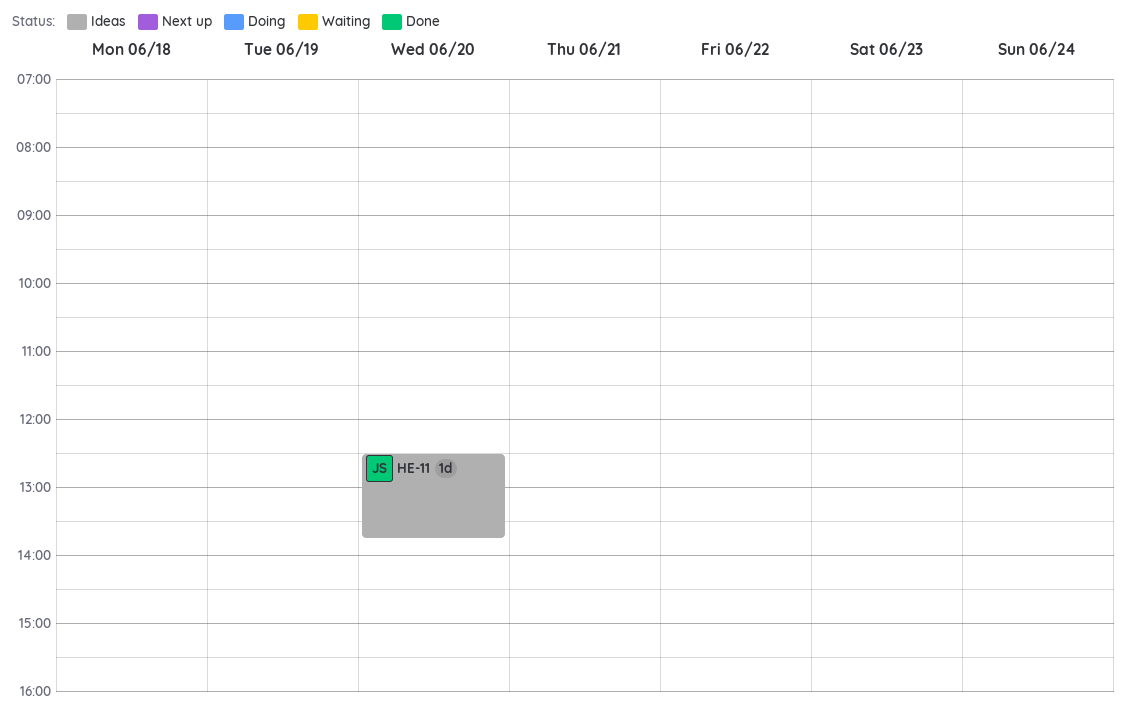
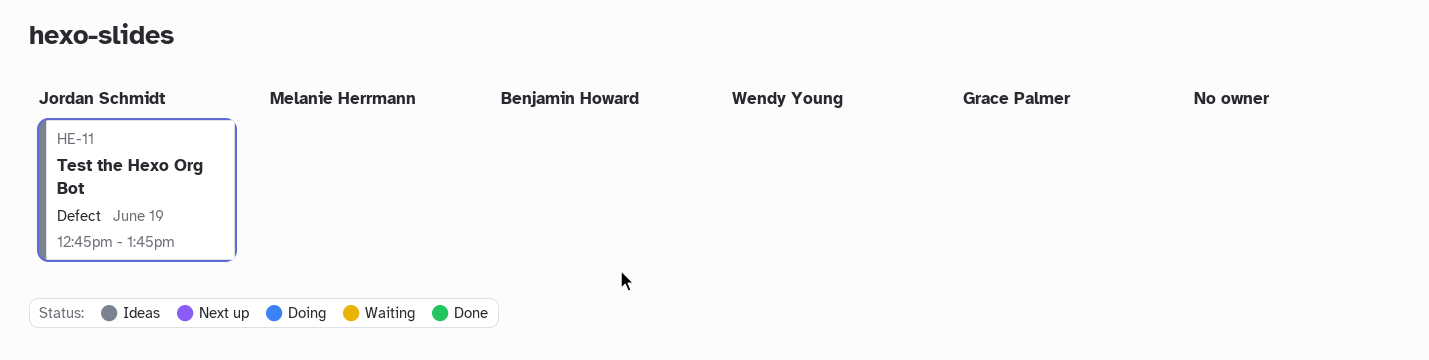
HE-11, day: Jun 20 -> Jun 19
HE-11, begins: 12:30 -> 12:45

